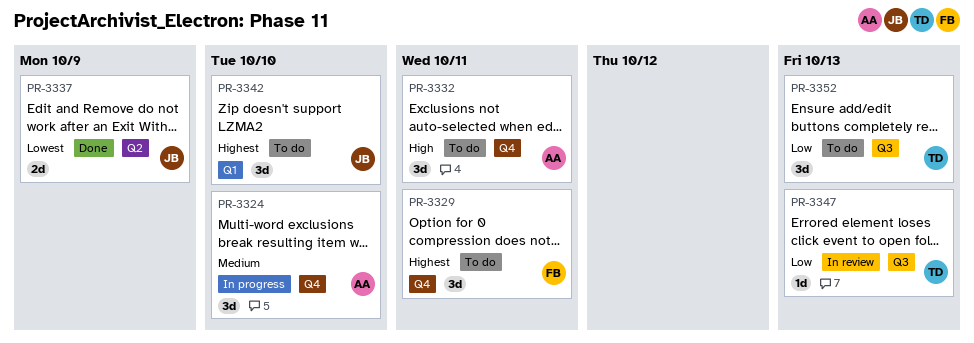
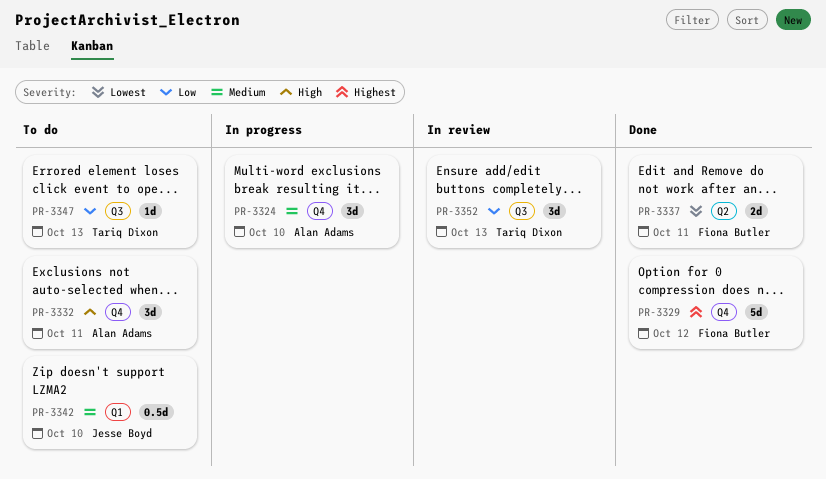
PR-3329, status: To do -> Done
PR-3329, estimate: 3d -> 5d
PR-3329, due: Oct 11 -> Oct 12
PR-3337, owner: Jesse Boyd -> Fiona Butler
PR-3337, due: Oct 9 -> Oct 11
PR-3342, priority: Highest -> Medium
PR-3342, estimate: 3d -> 0.5d
PR-3347, status: In review -> To do
PR-3352, status: To do -> In review

